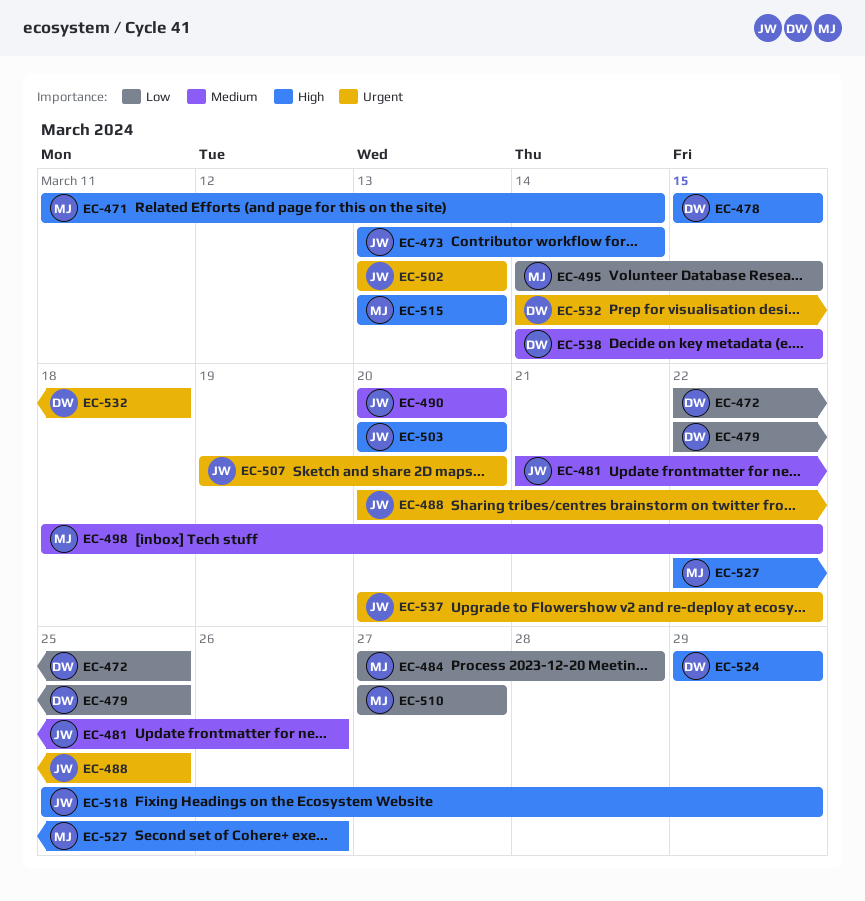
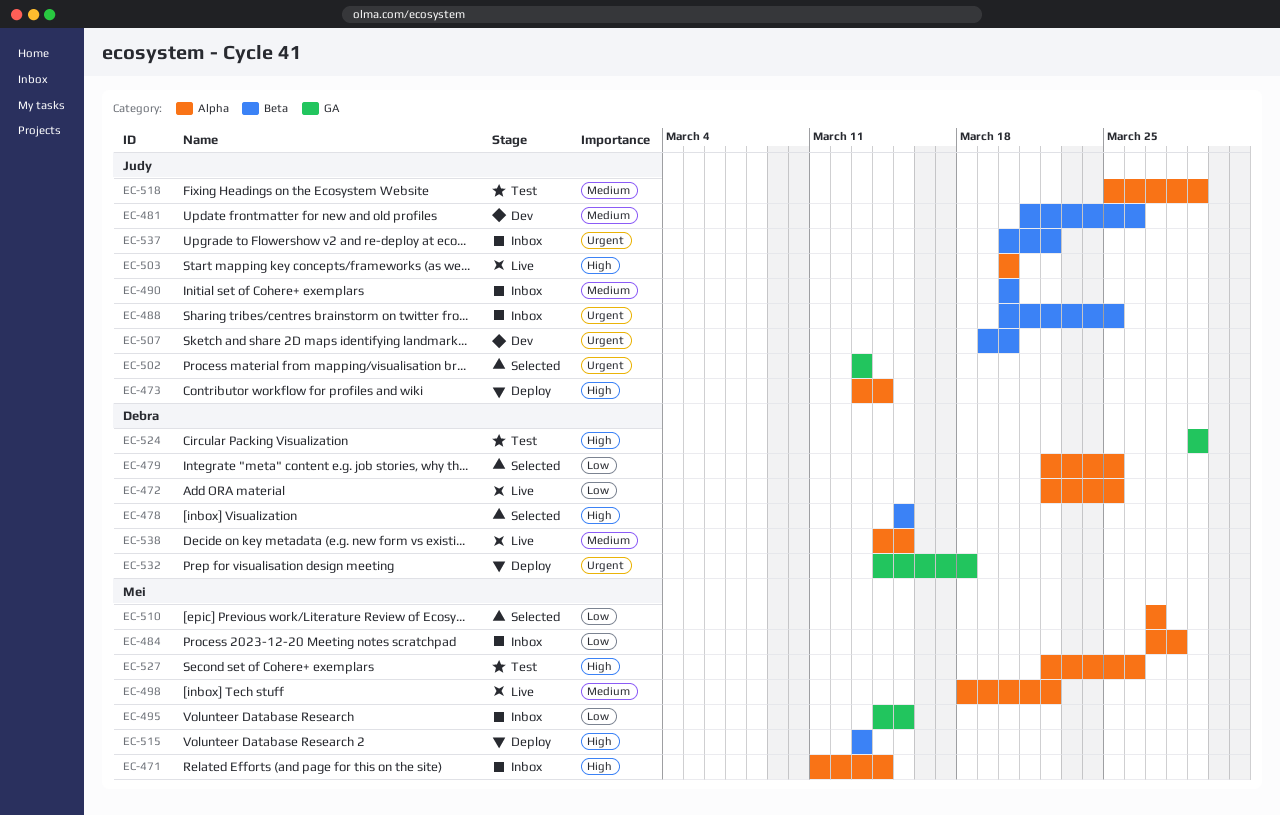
EC-518, priority: High -> Medium

